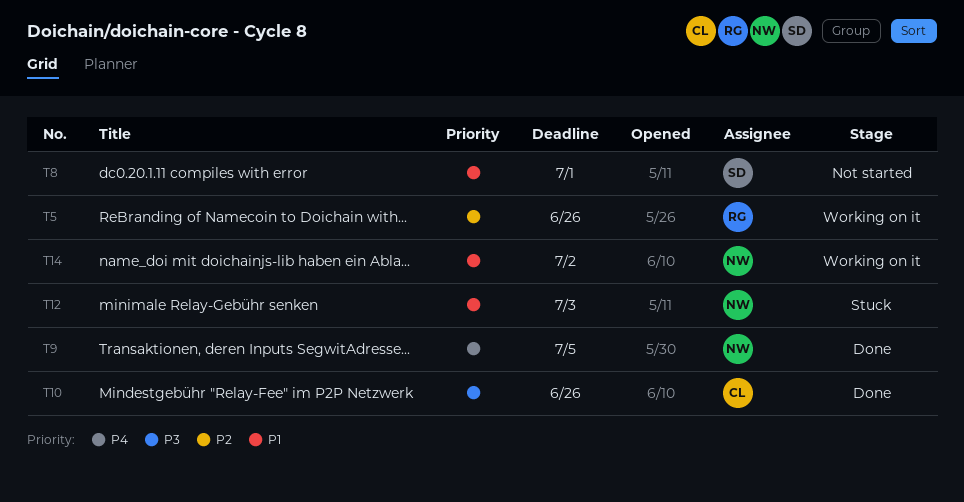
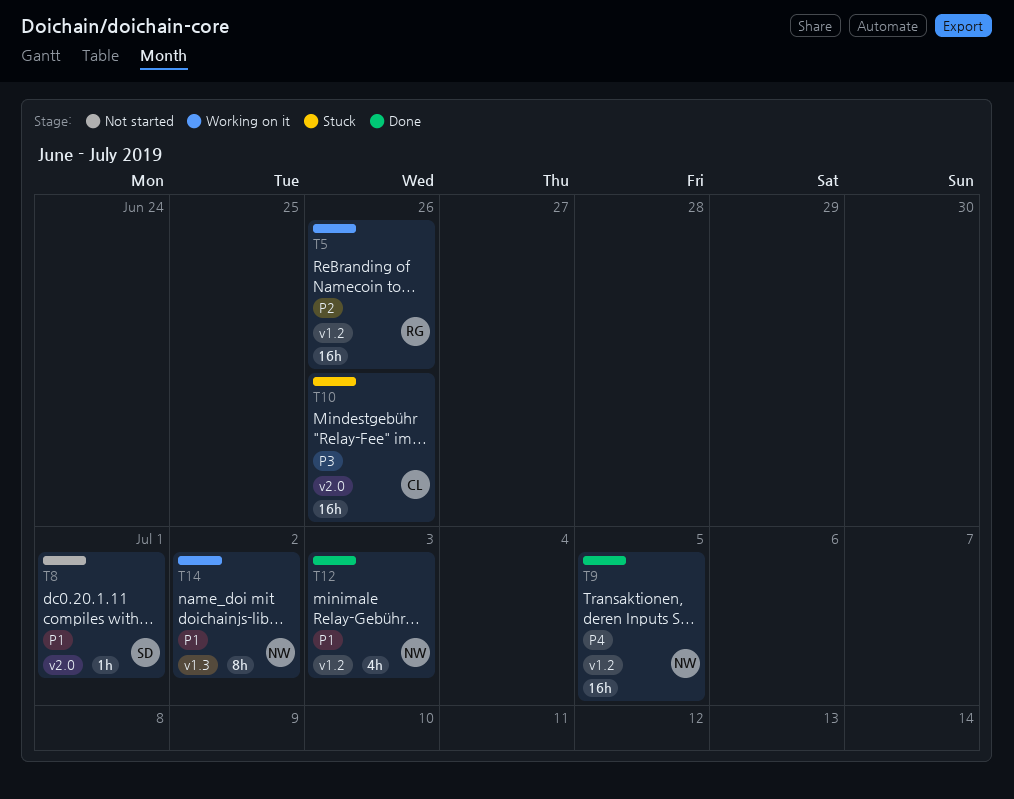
T10, status: Done -> Stuck
T12, status: Stuck -> Done

